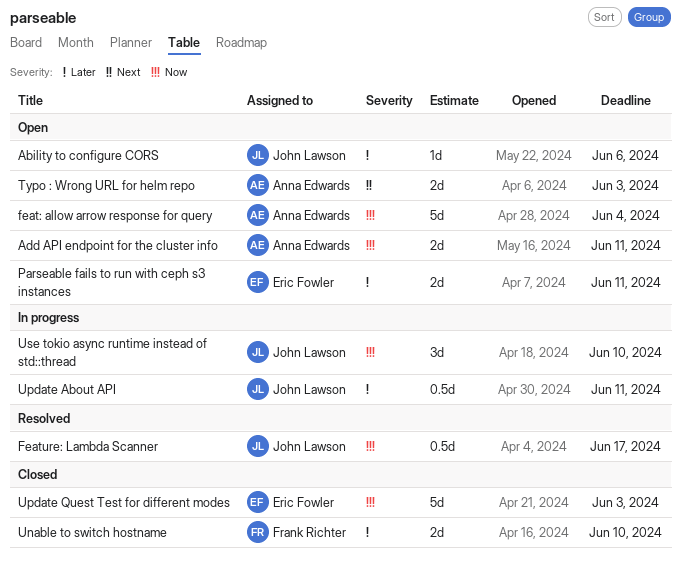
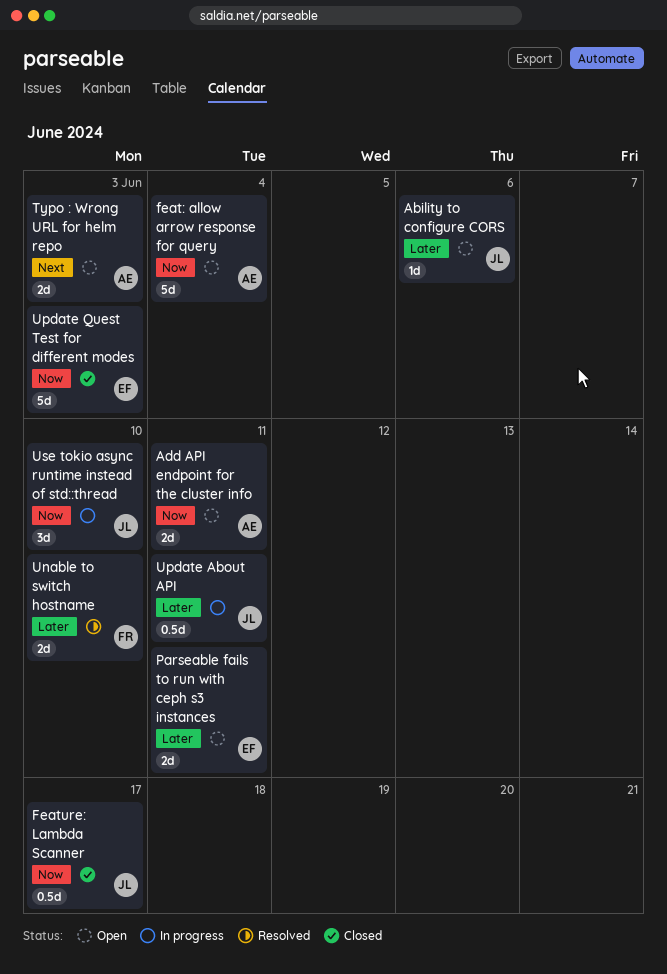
Feature: Lambda Scanner, status: Resolved -> Closed
Unable to switch hostname, status: Closed -> Resolved

